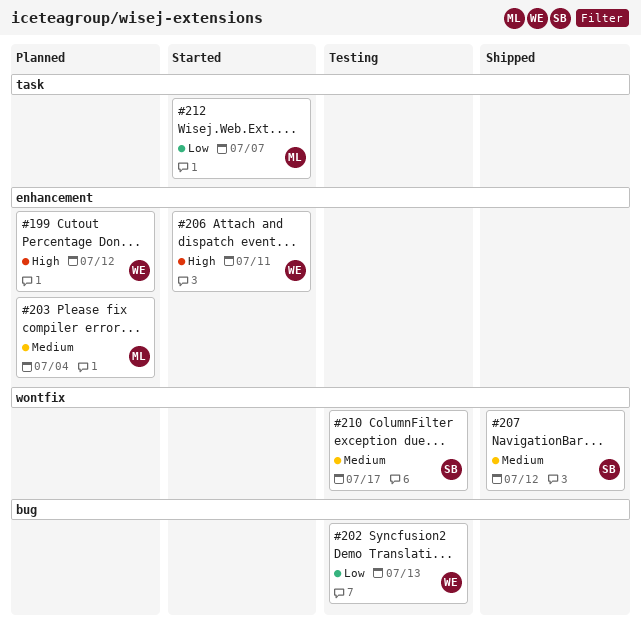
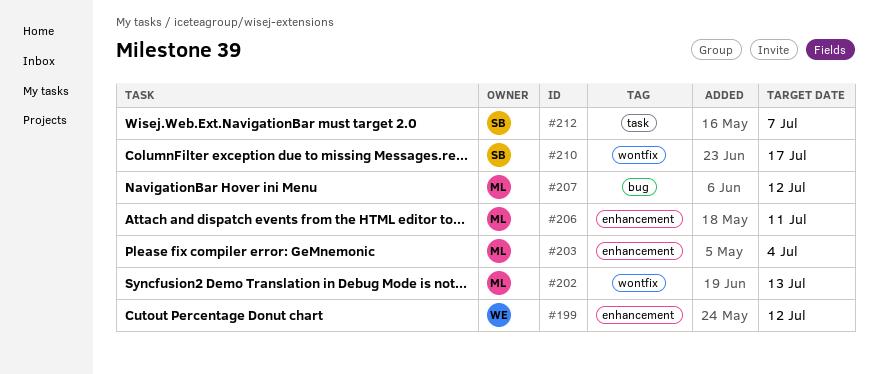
#202, owner: WE -> ML
#202, label: bug -> wontfix
#206, owner: WE -> ML
#207, owner: SB -> ML
#207, label: wontfix -> bug
#212, owner: ML -> SB

